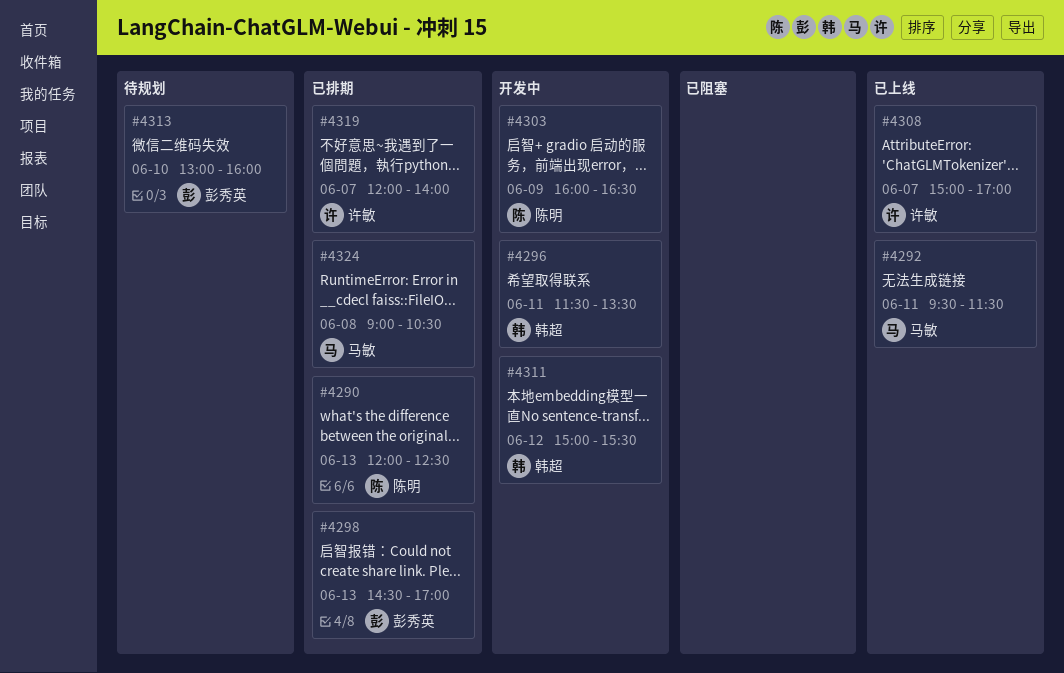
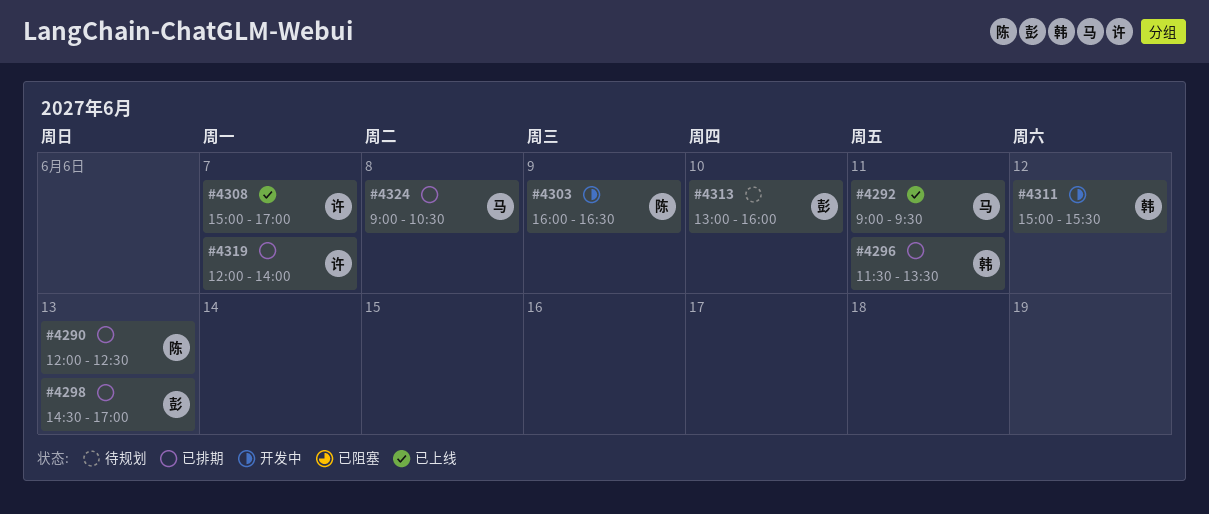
#4292, begins: 09:30 -> 09:00
#4292, ends: 11:30 -> 09:30
#4296, status: 开发中 -> 已排期

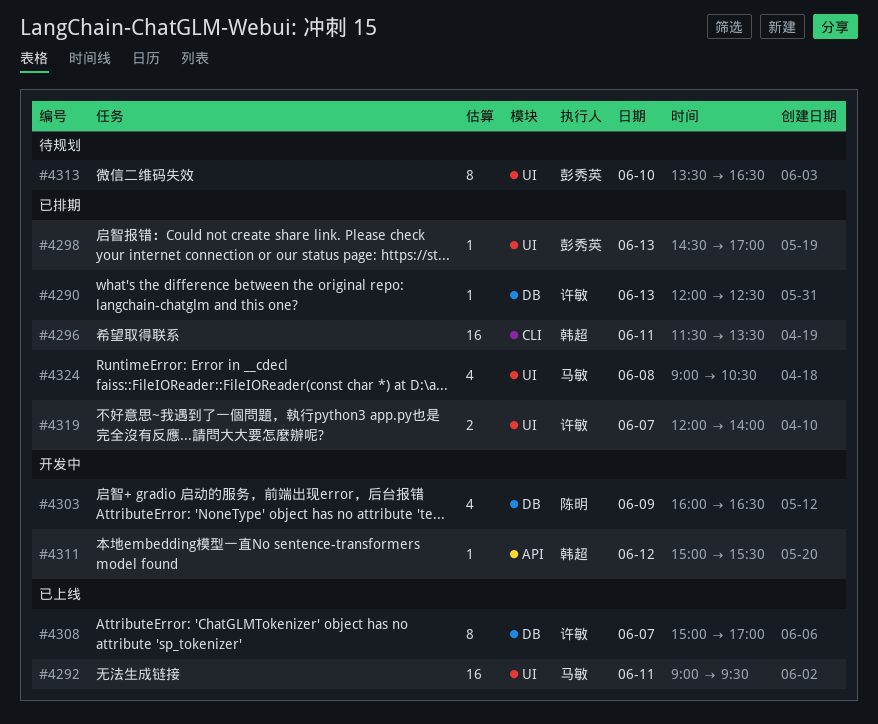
#4290, owner: 陈明 -> 许敏
#4313, begins: 13:00 -> 13:30
#4313, ends: 16:00 -> 16:30

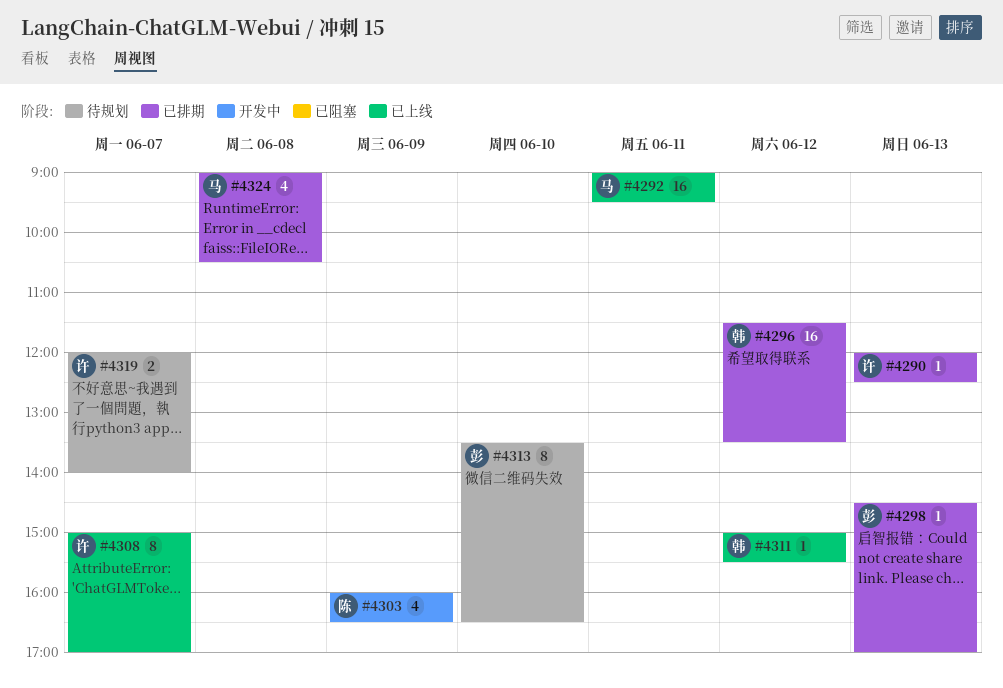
#4296, day: Jun 11 -> Jun 12
#4311, status: 开发中 -> 已上线
#4319, status: 已排期 -> 待规划

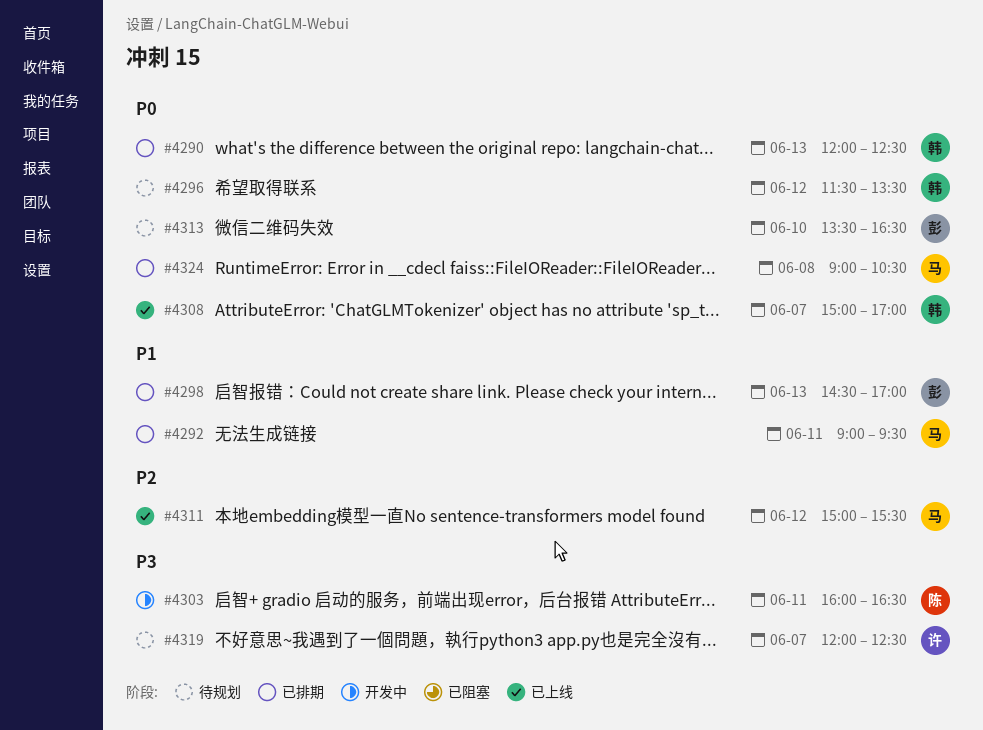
#4290, owner: 许 -> 韩
#4292, status: 已上线 -> 已排期
#4296, status: 已排期 -> 待规划
#4303, day: Jun 9 -> Jun 11
#4308, owner: 许 -> 韩
#4311, owner: 韩 -> 马
#4319, ends: 14:00 -> 12:30

